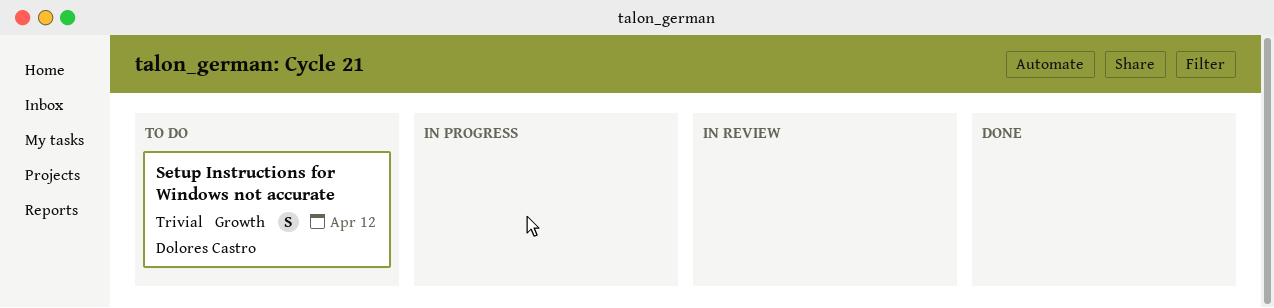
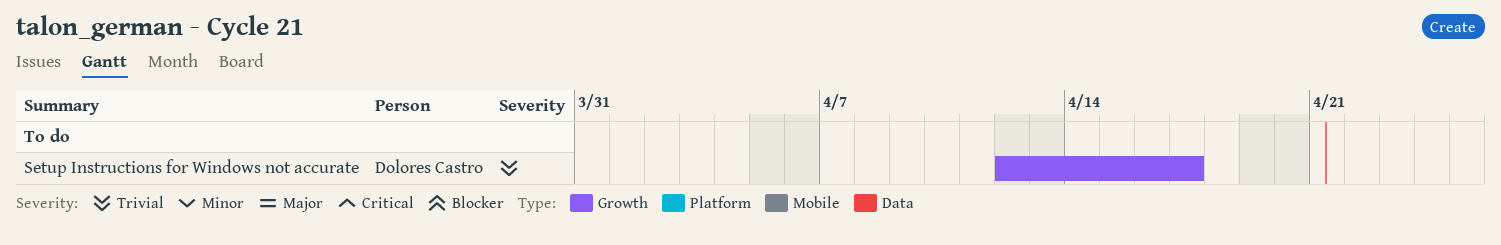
Setup Instructions for Windows not accurate, due: Apr 12 -> Apr 17

